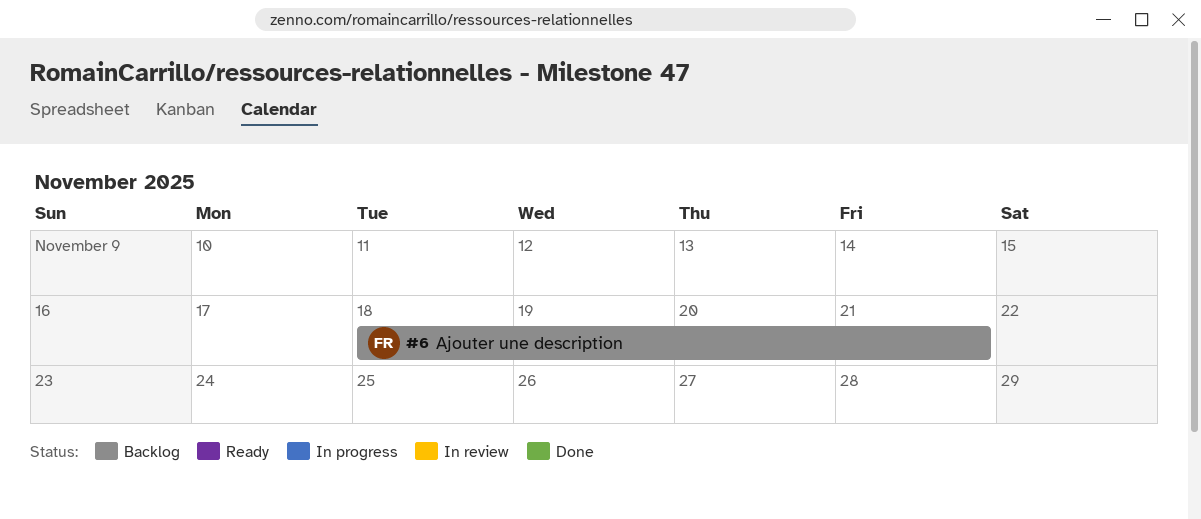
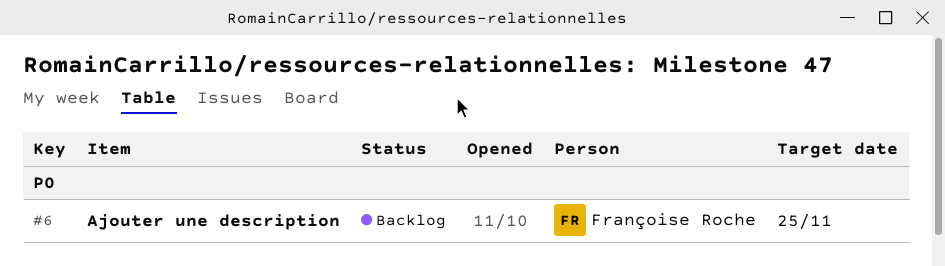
#6, due: Nov 21 -> Nov 25

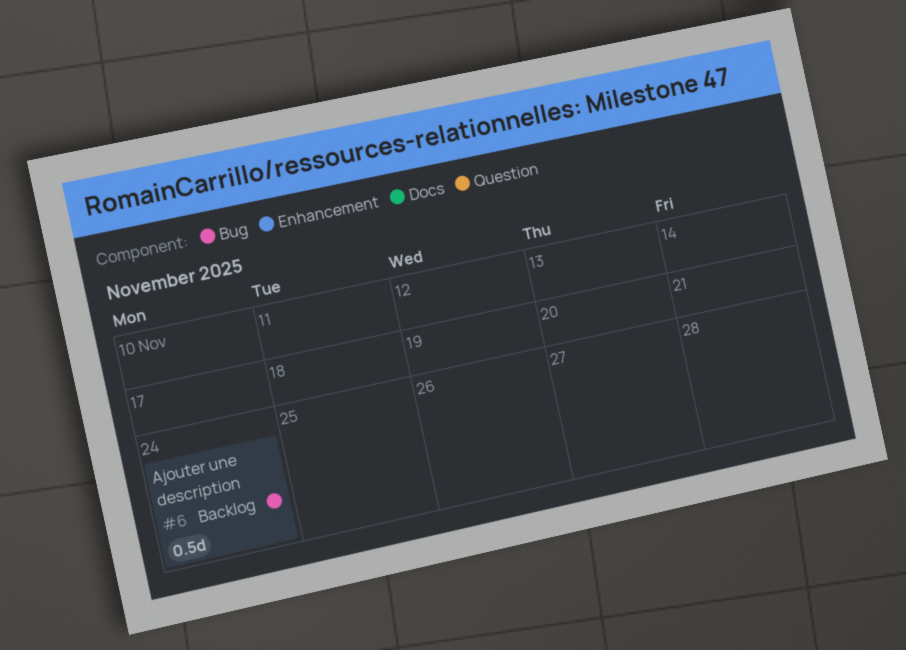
#6, due: Nov 25 -> Nov 24

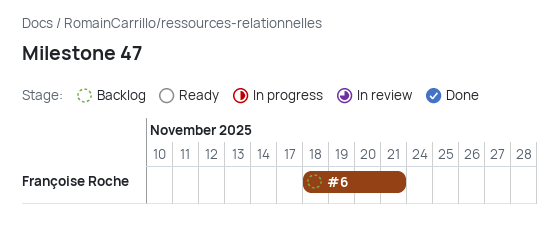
#6, due: Nov 24 -> Nov 21

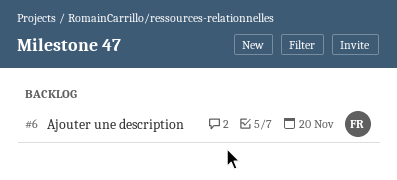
#6, due: Nov 21 -> Nov 20

